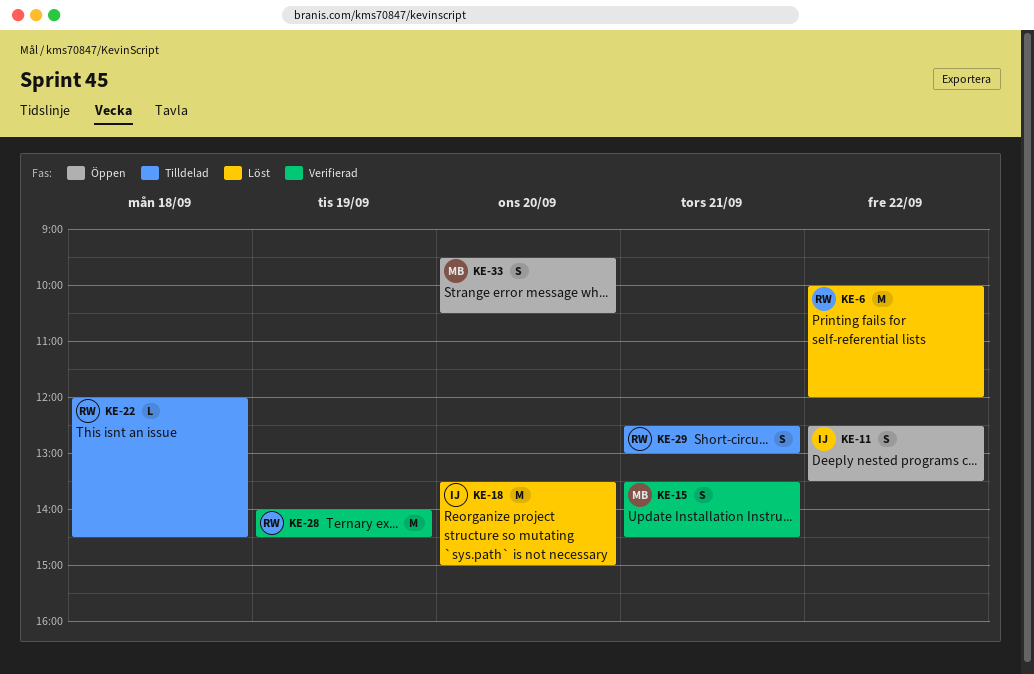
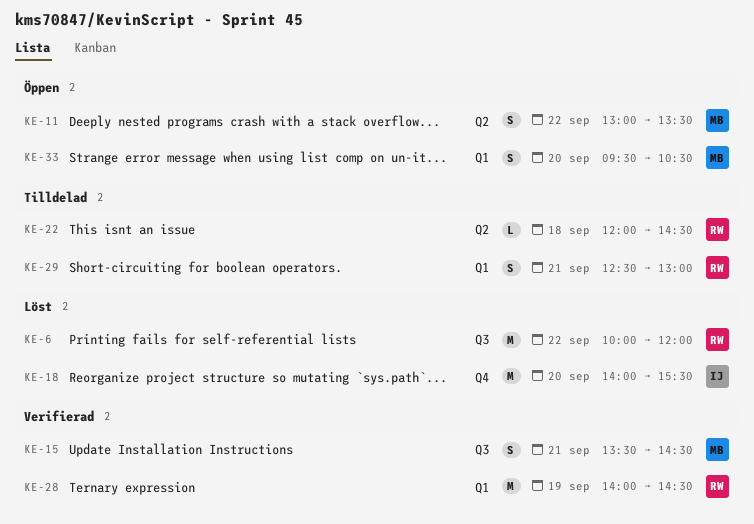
KE-11, owner: IJ -> MB
KE-11, begins: 12:30 -> 13:00
KE-18, begins: 13:30 -> 14:00
KE-18, ends: 15:00 -> 15:30

